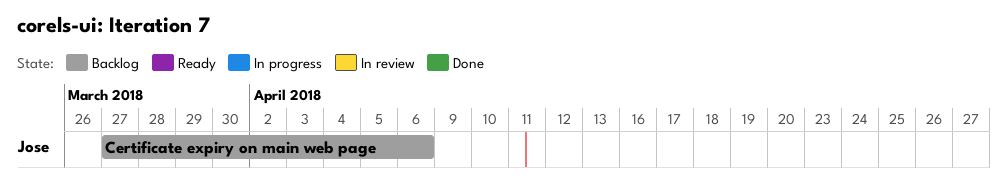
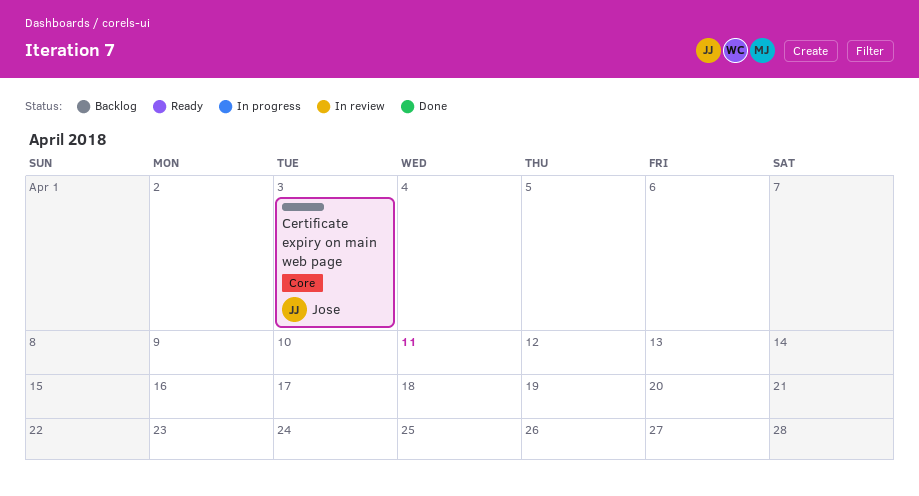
Certificate expiry on main web page, due: Apr 6 -> Apr 3

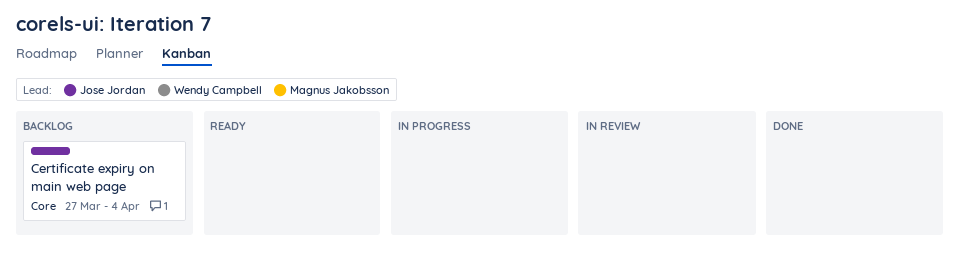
Certificate expiry on main web page, due: Apr 3 -> Apr 4

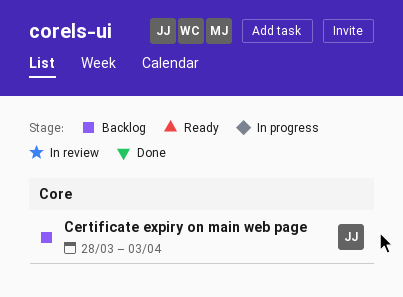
Certificate expiry on main web page, start: Mar 27 -> Mar 28
Certificate expiry on main web page, due: Apr 4 -> Apr 3

